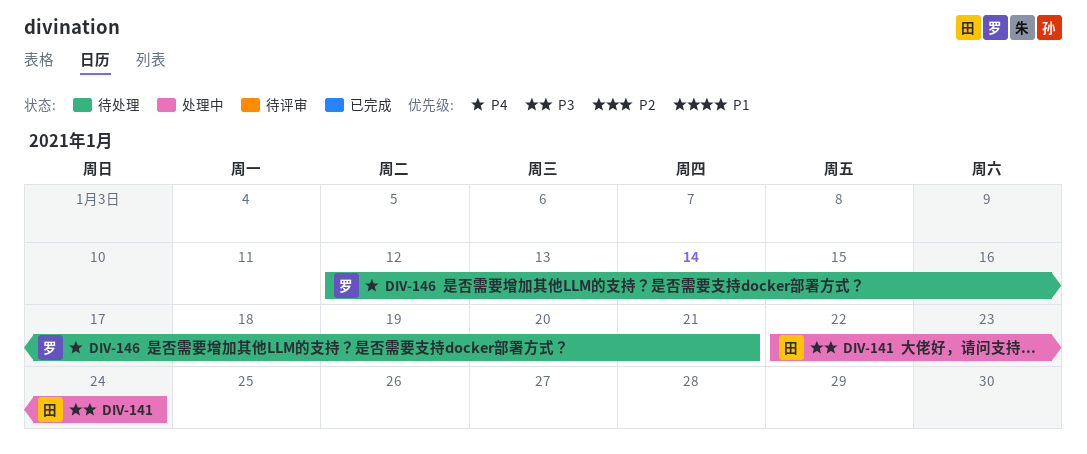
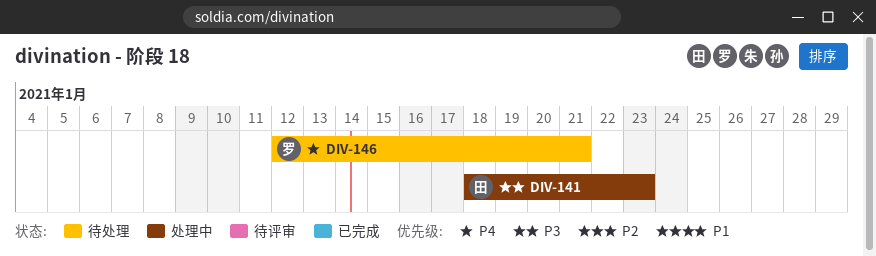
DIV-141, start: Jan 22 -> Jan 18
DIV-141, due: Jan 24 -> Jan 23

